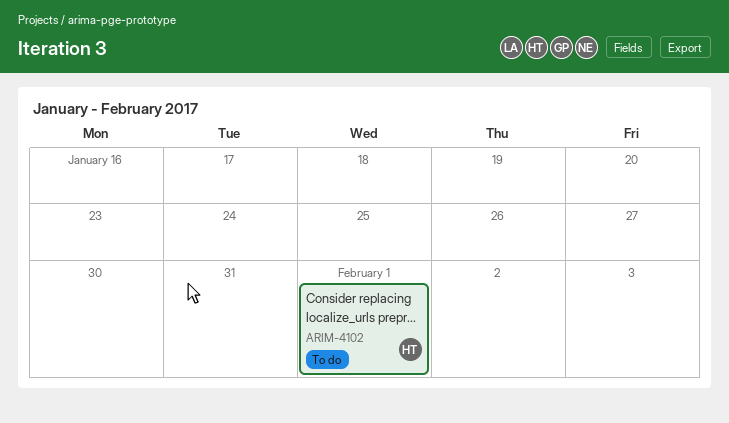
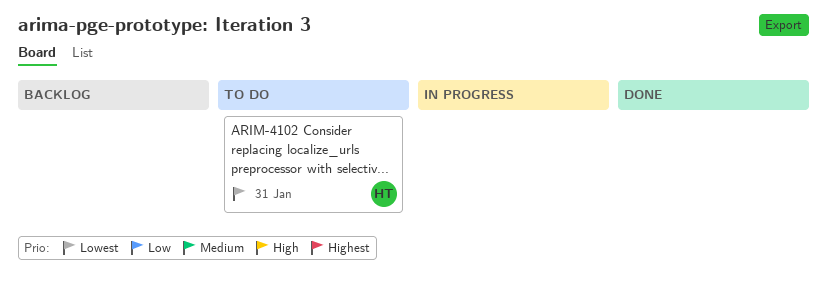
ARIM-4102, due: Feb 1 -> Jan 31

